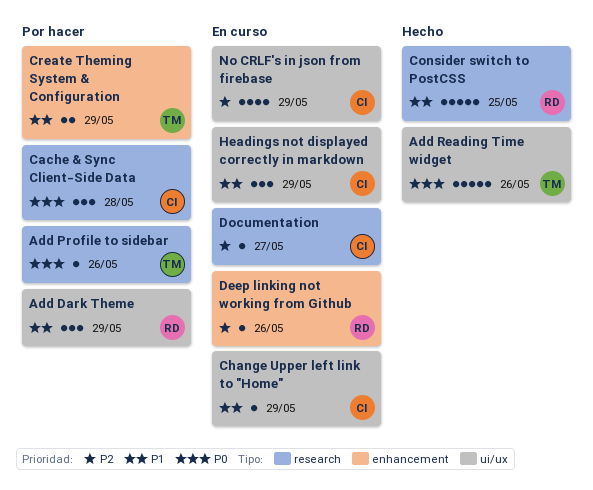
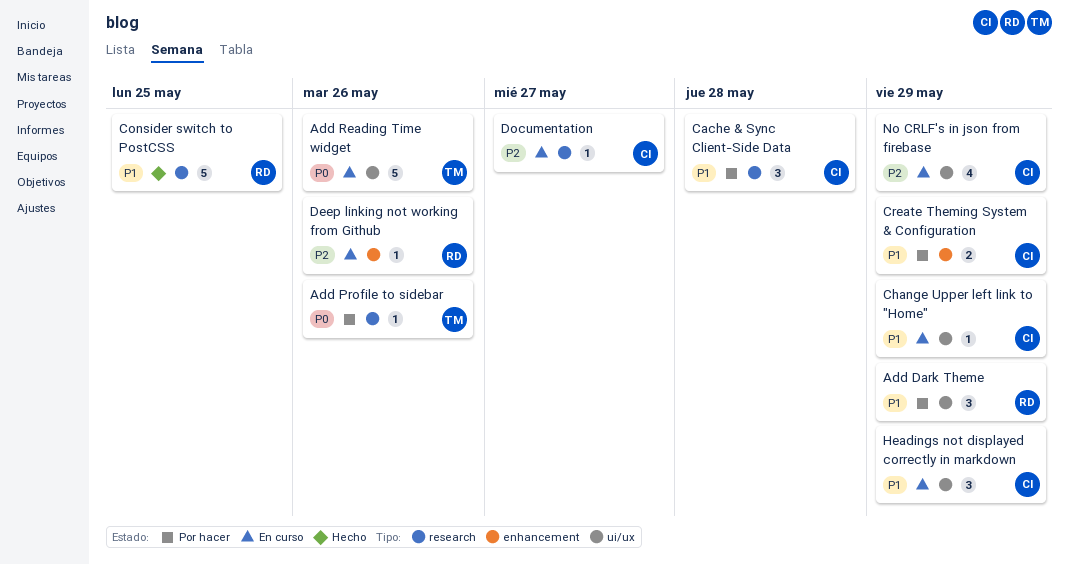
Add Reading Time widget, status: Hecho -> En curso
Cache & Sync Client-Side Data, priority: P0 -> P1
Create Theming System & Configuration, owner: TM -> CI

